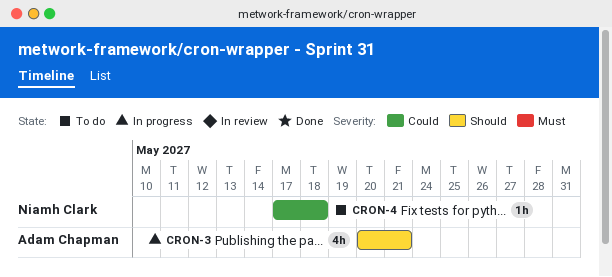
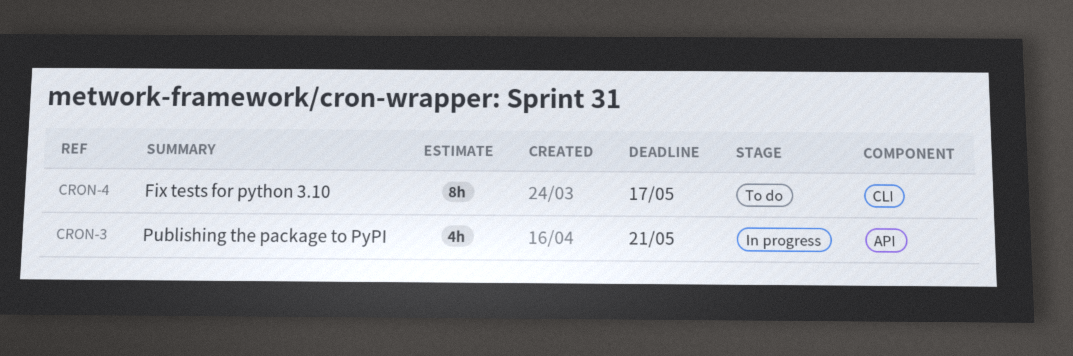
CRON-4, estimate: 1h -> 8h
CRON-4, due: May 18 -> May 17

